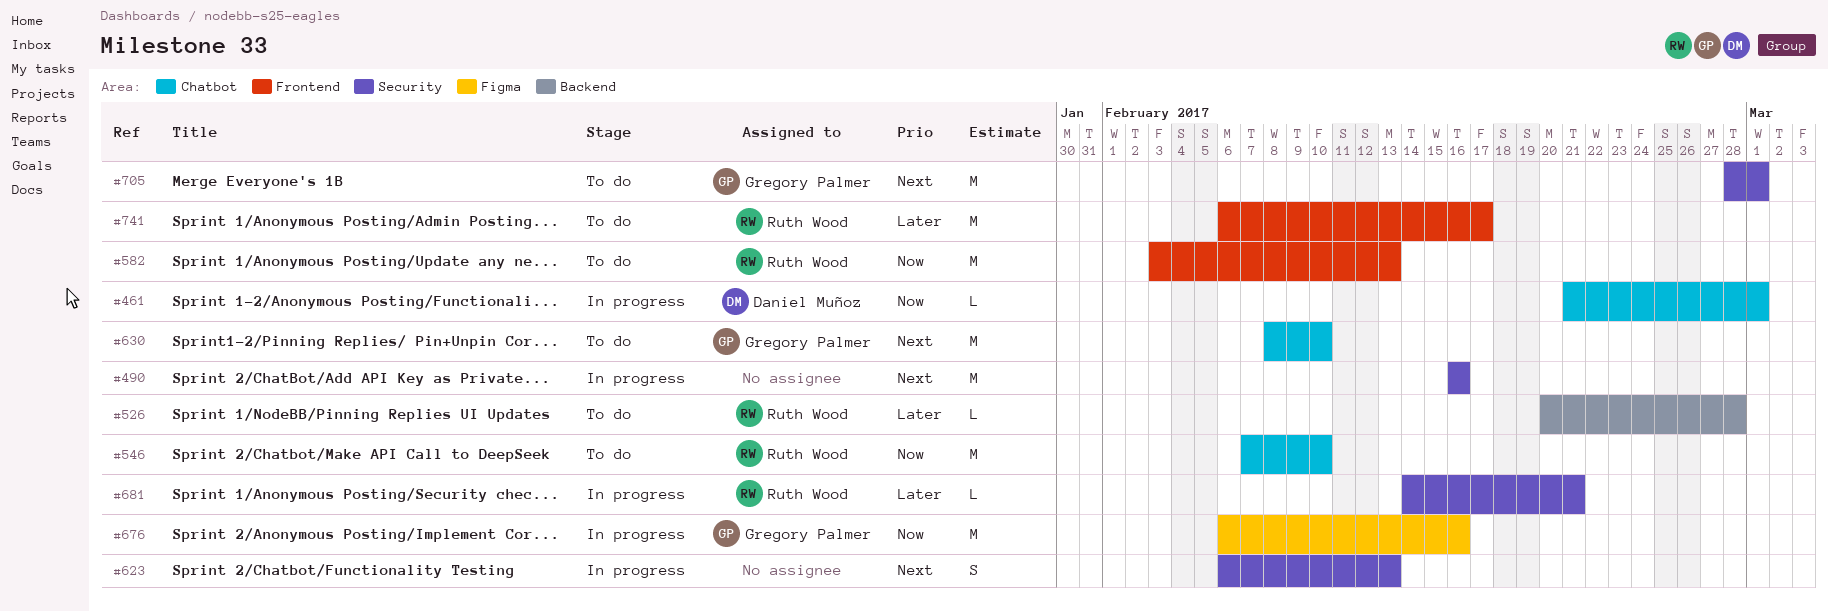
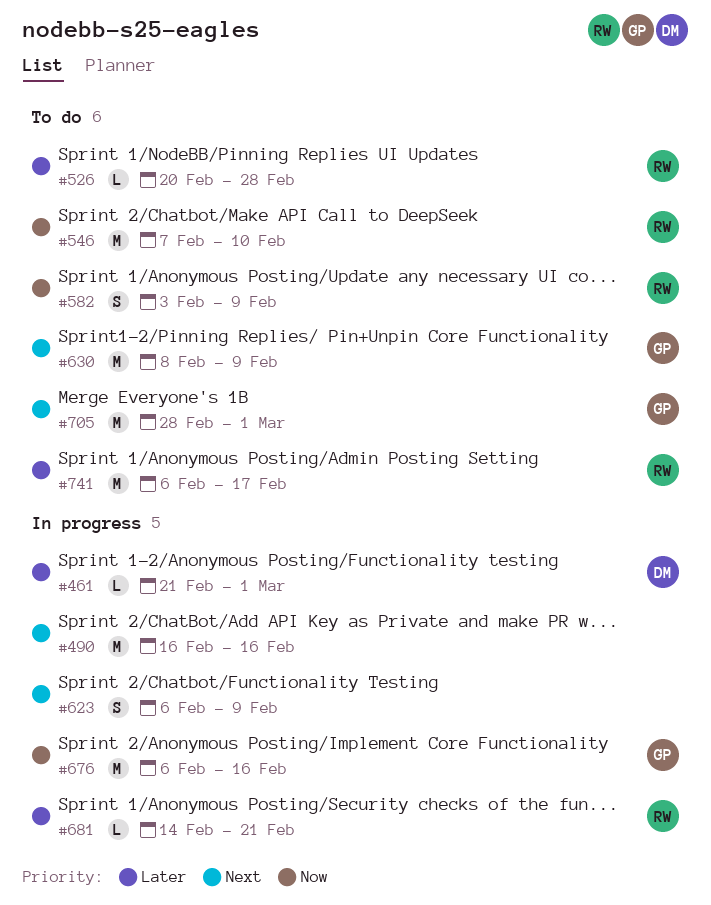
#461, priority: Now -> Later
#582, estimate: M -> S
#582, due: Feb 13 -> Feb 9
#623, due: Feb 13 -> Feb 9
#630, due: Feb 10 -> Feb 9

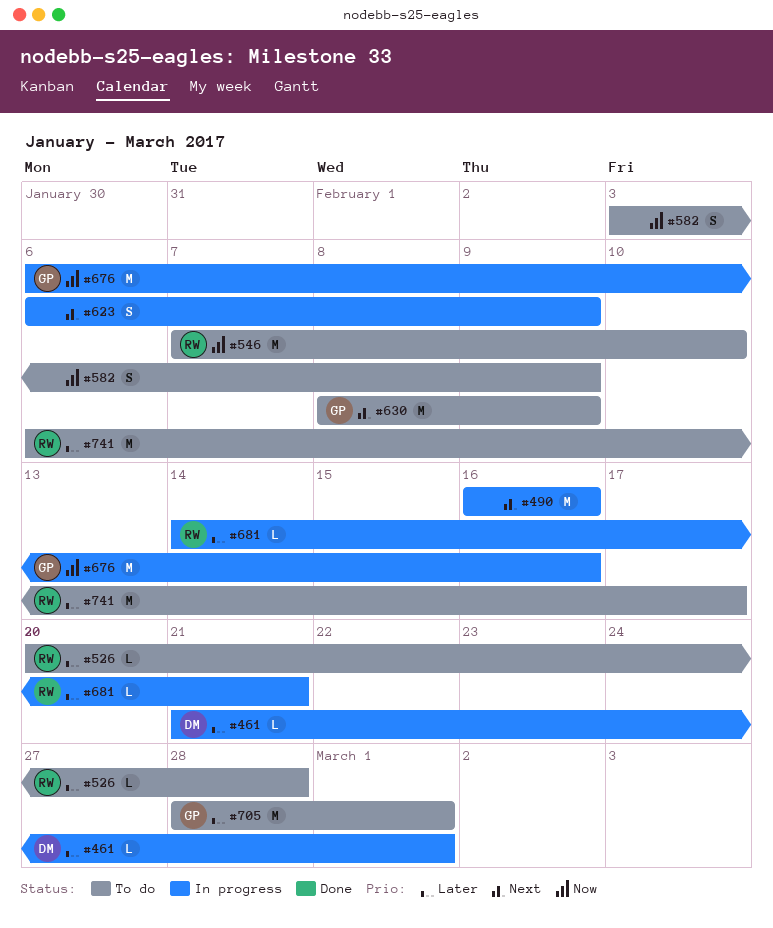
#582, owner: RW -> none
#705, priority: Next -> Later

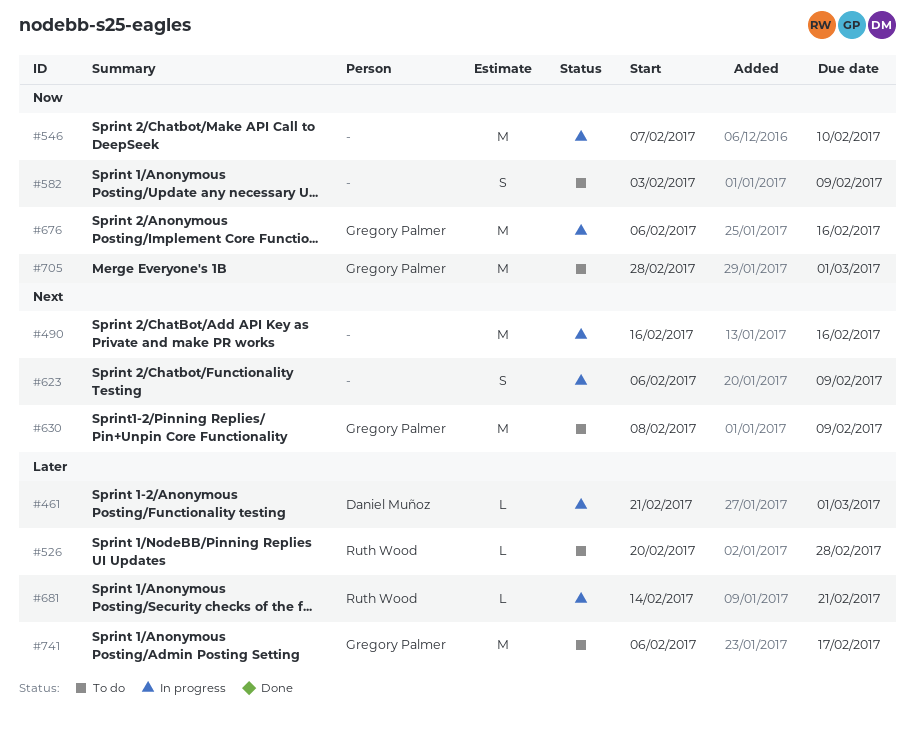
#546, status: To do -> In progress
#546, owner: Ruth Wood -> none
#705, priority: Later -> Now
#741, owner: Ruth Wood -> Gregory Palmer

